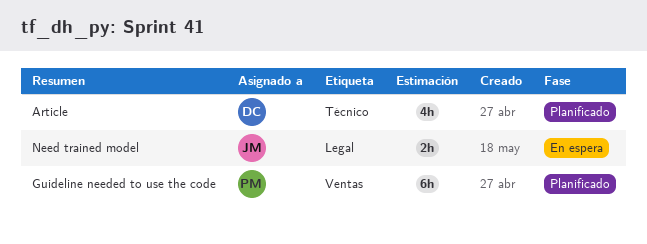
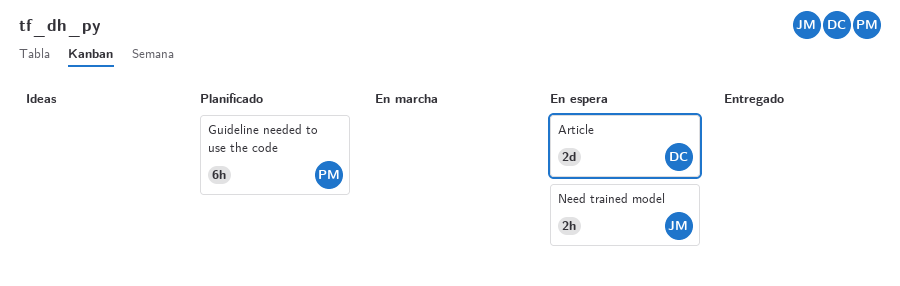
Article, status: Planificado -> En espera
Article, estimate: 4h -> 2d

